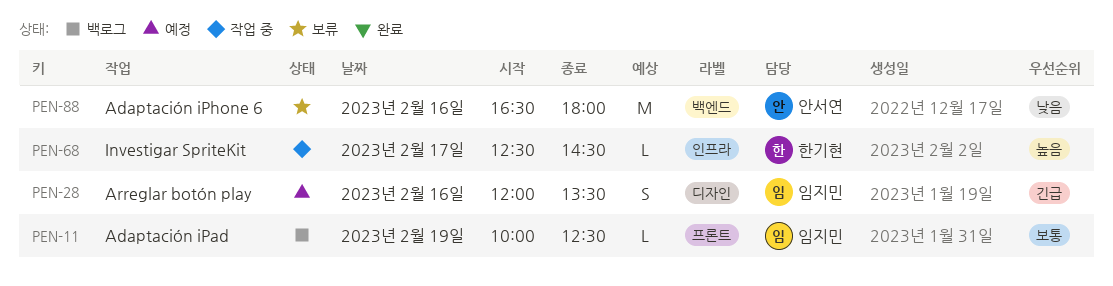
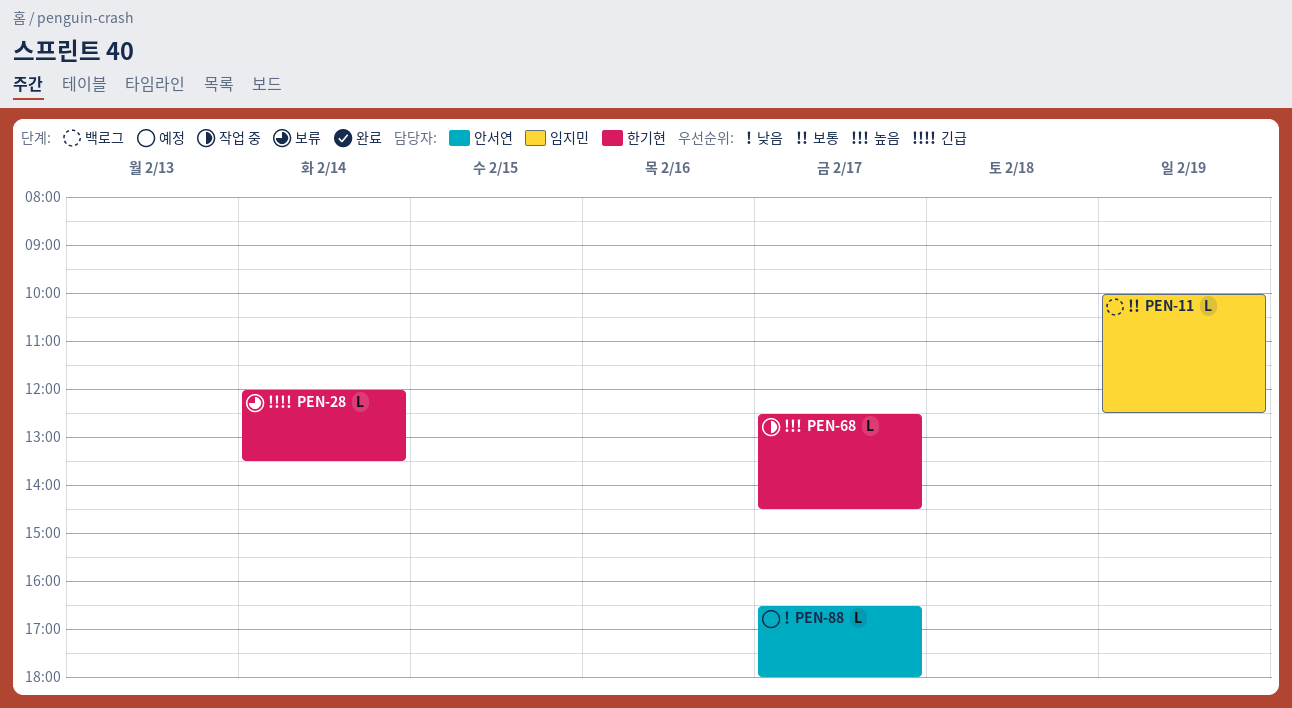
PEN-28, status: 예정 -> 보류
PEN-28, owner: 임지민 -> 한기현
PEN-28, estimate: S -> L
PEN-28, day: Feb 16 -> Feb 14
PEN-88, status: 보류 -> 예정
PEN-88, estimate: M -> L
PEN-88, day: Feb 16 -> Feb 17

